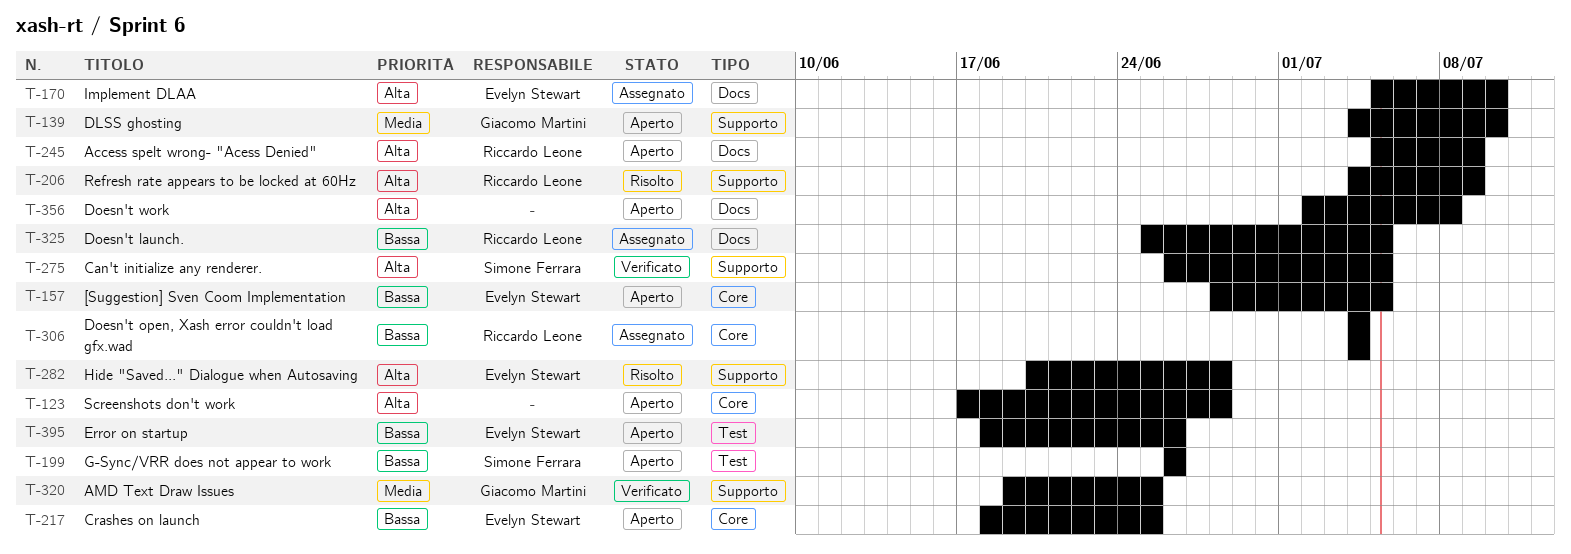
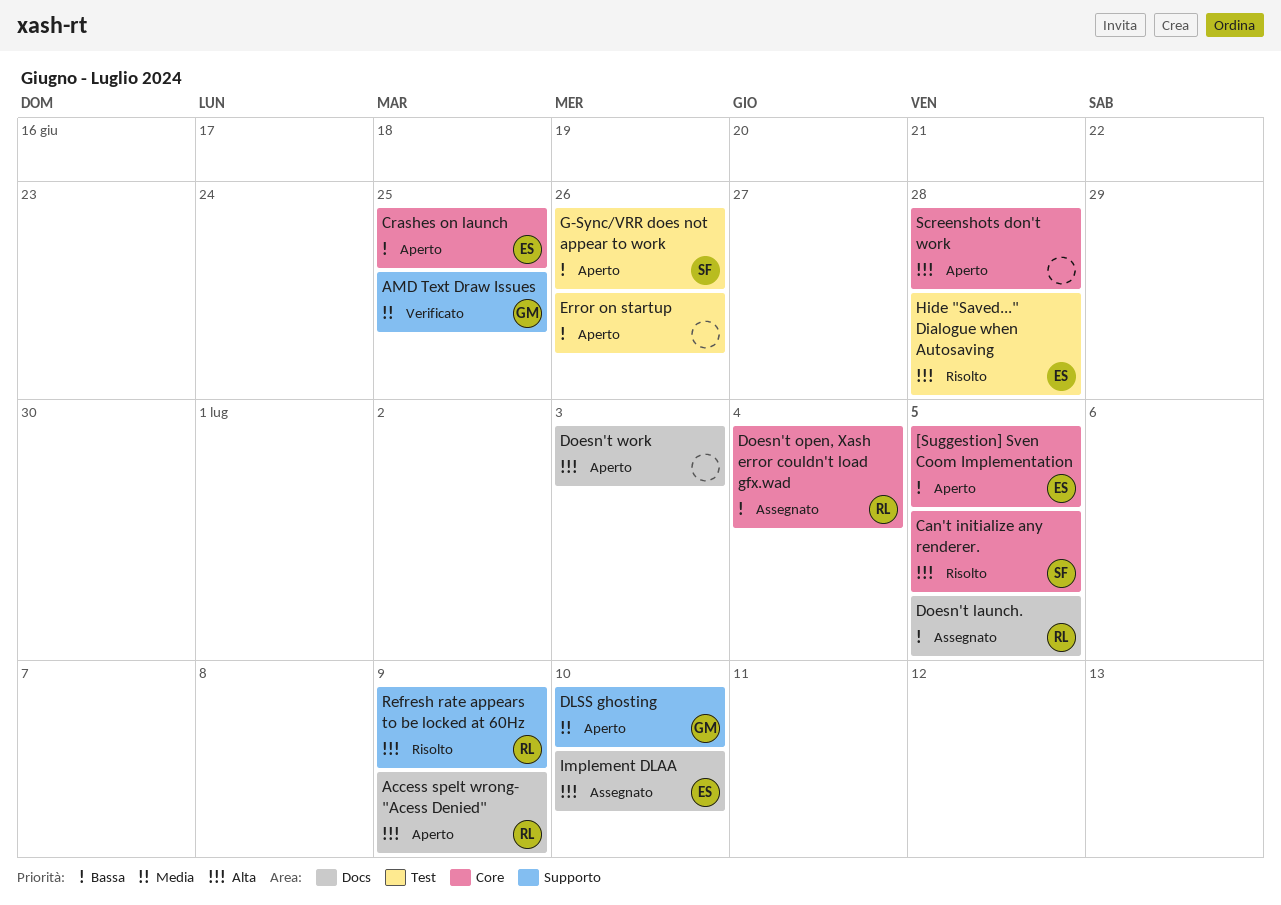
Can't initialize any renderer., status: Verificato -> Risolto
Can't initialize any renderer., label: Supporto -> Core
Doesn't work, due: Jul 8 -> Jul 3
Error on startup, owner: Evelyn Stewart -> none
Hide "Saved..." Dialogue when Autosaving, label: Supporto -> Test

